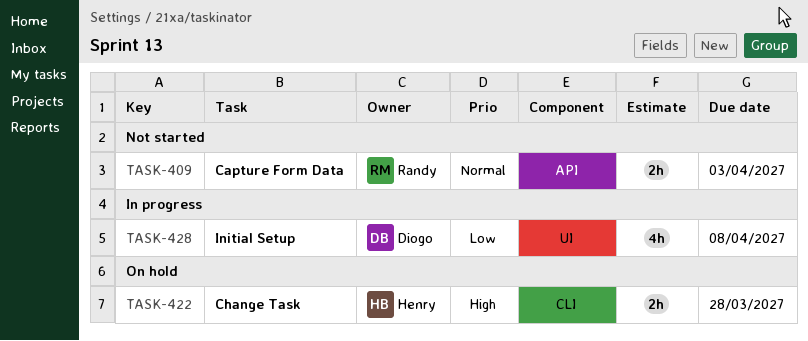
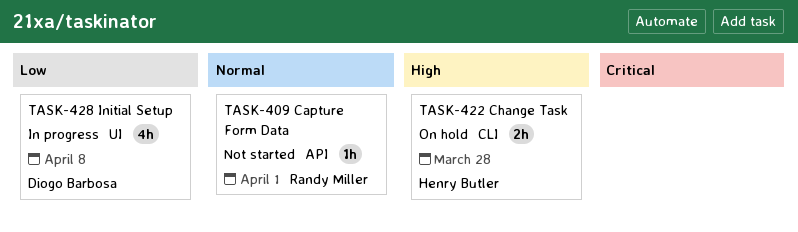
TASK-409, estimate: 2h -> 1h
TASK-409, due: Apr 3 -> Apr 1

